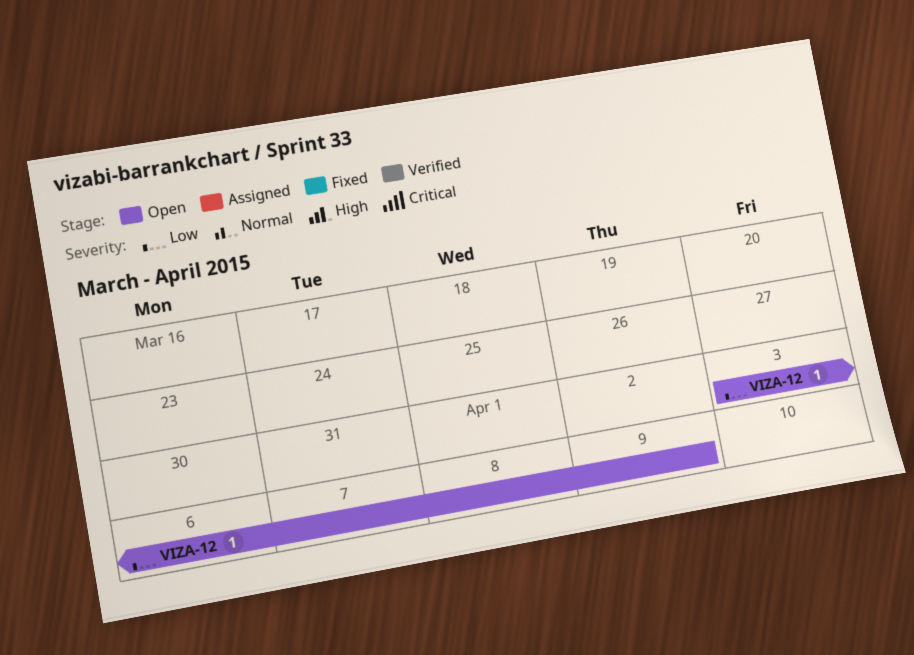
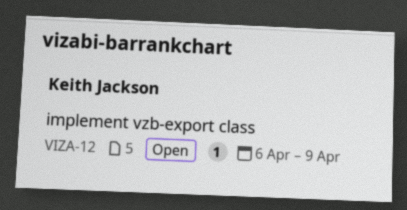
VIZA-12, start: Apr 3 -> Apr 6

